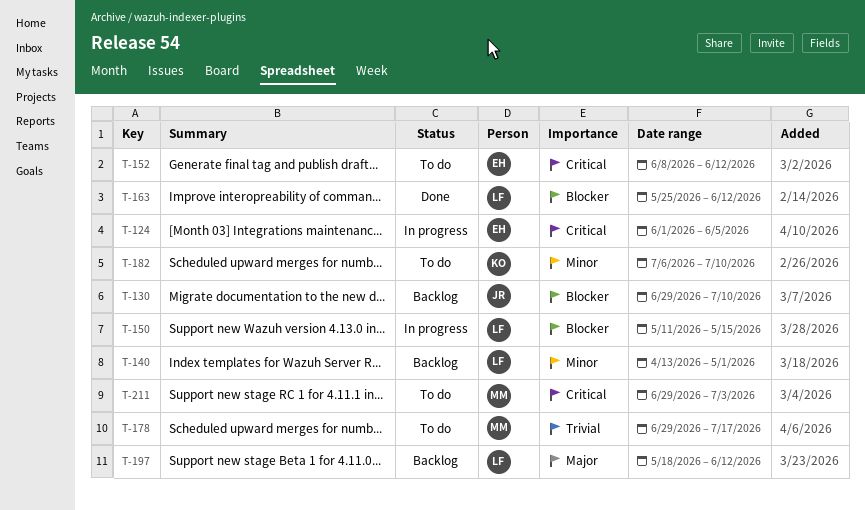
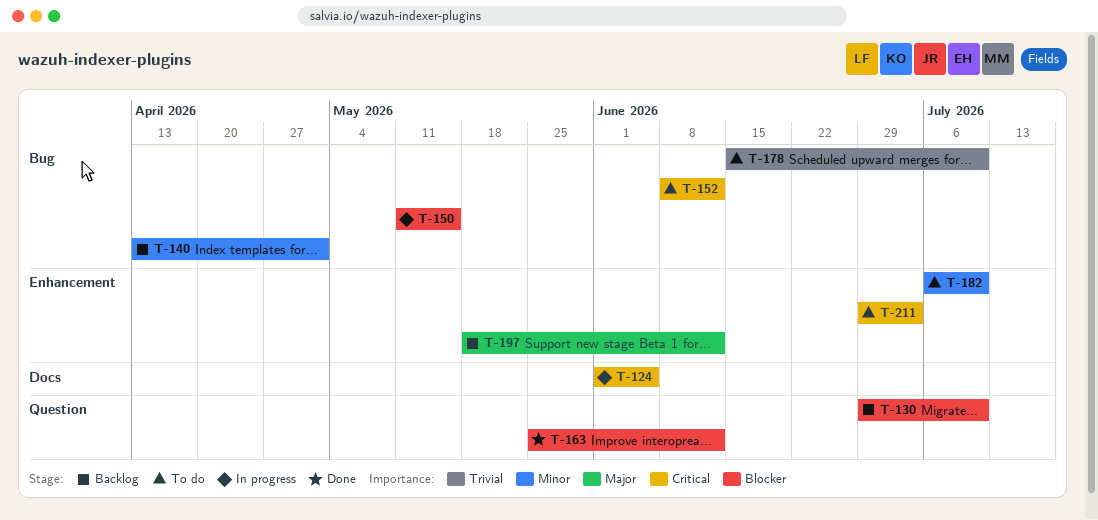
T-178, start: Jun 29 -> Jun 15
T-178, due: Jul 17 -> Jul 10

